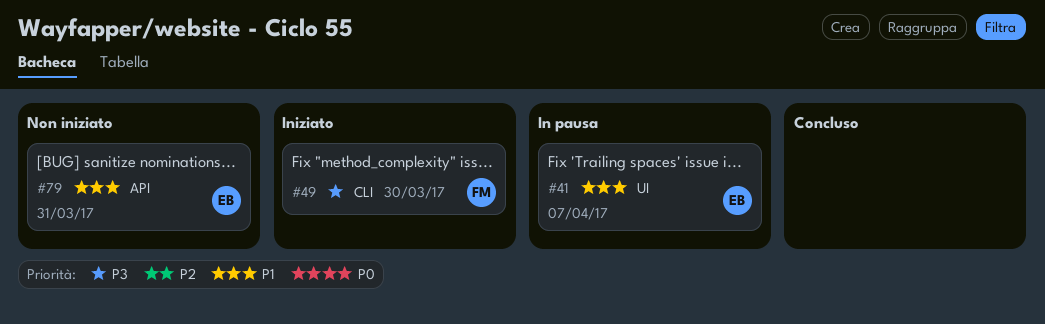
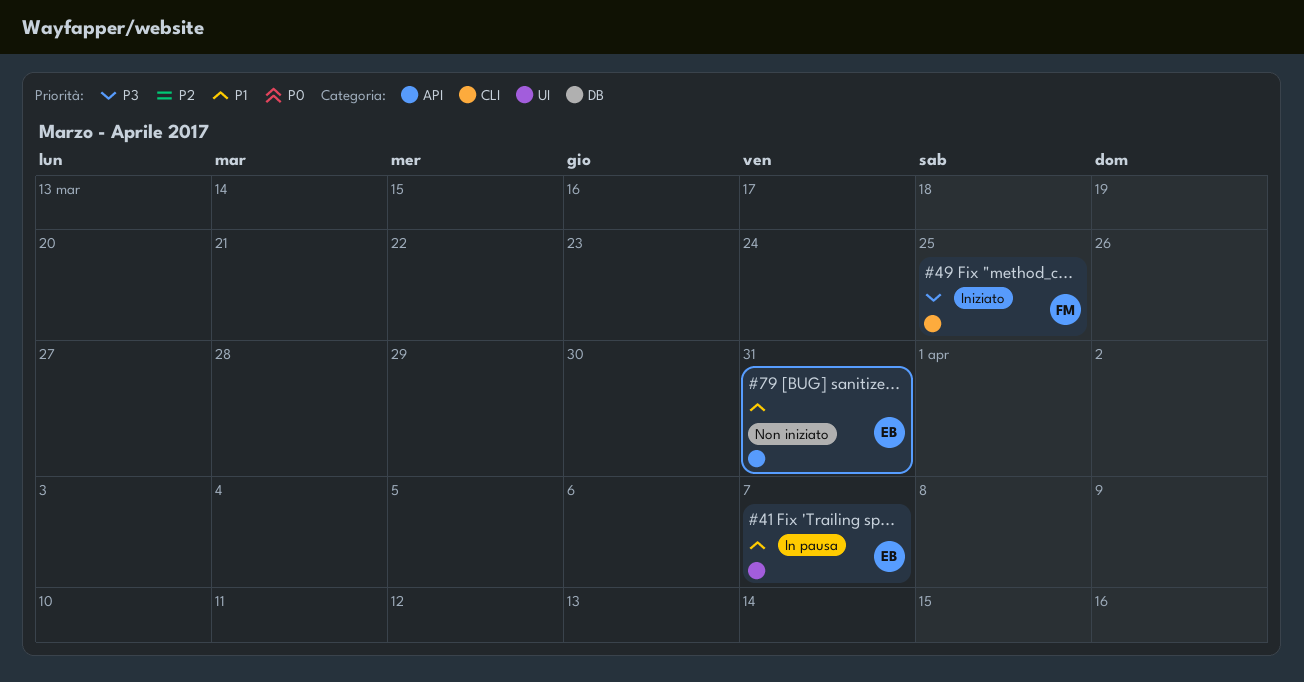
#49, due: Mar 30 -> Mar 25

